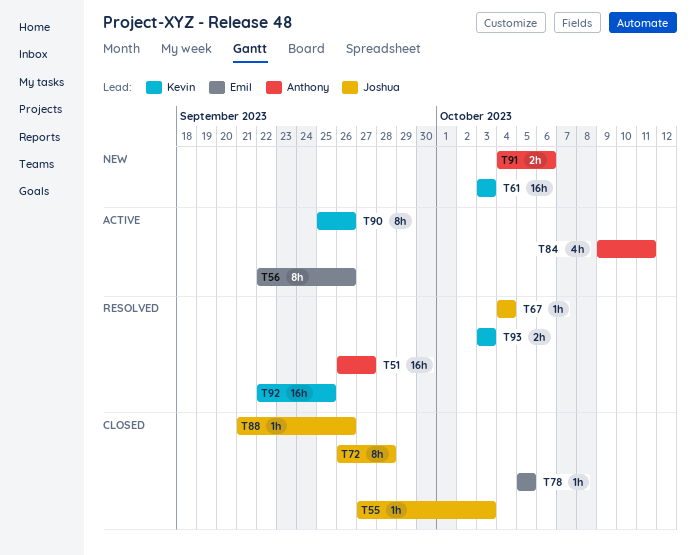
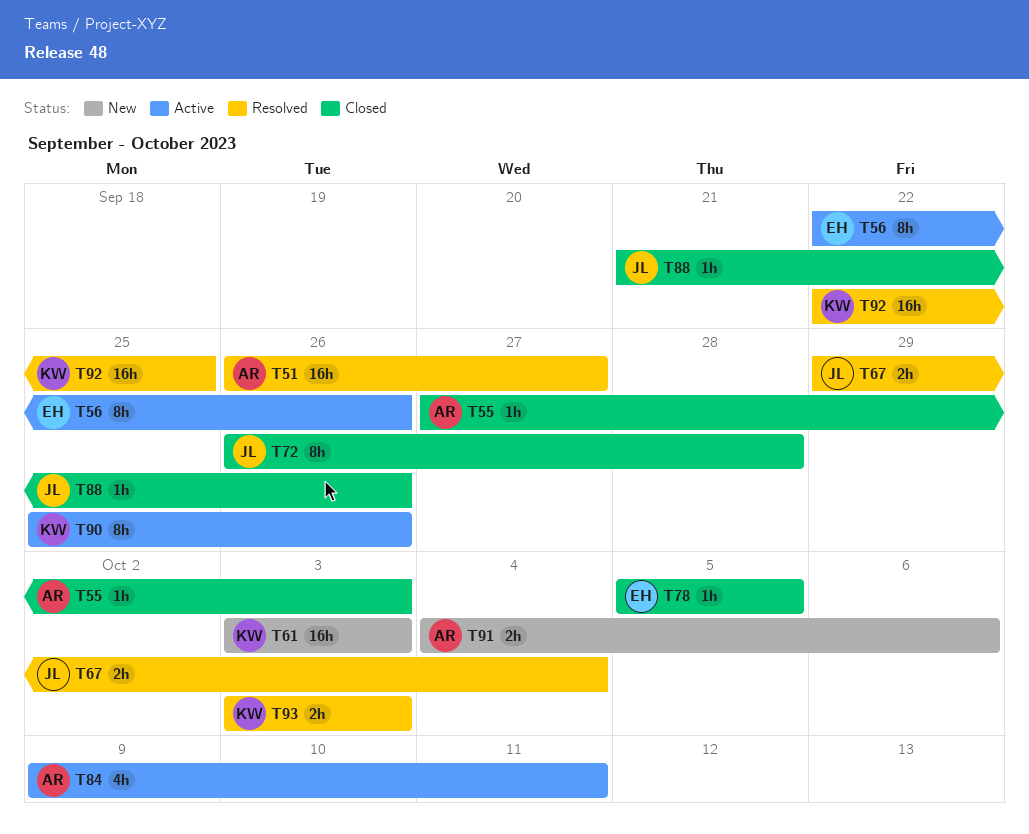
T55, owner: Joshua -> Anthony
T67, estimate: 1h -> 2h
T67, start: Oct 4 -> Sep 29

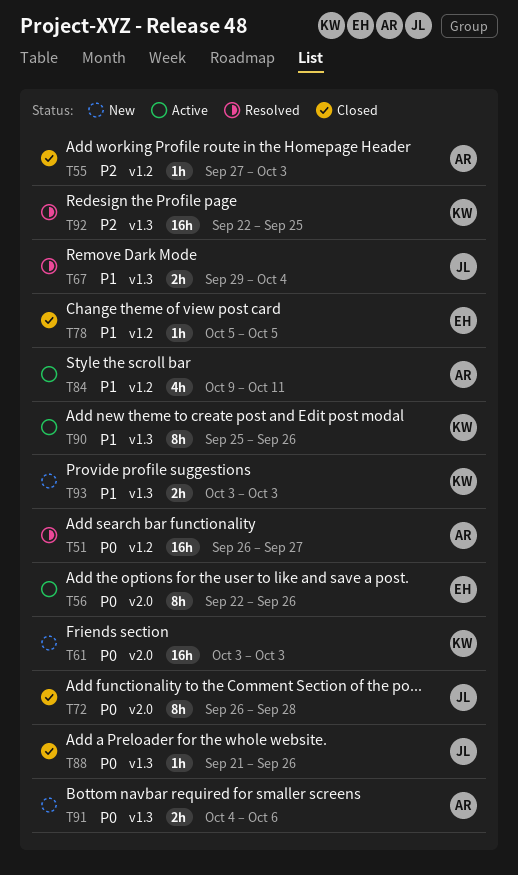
T93, status: Resolved -> New

